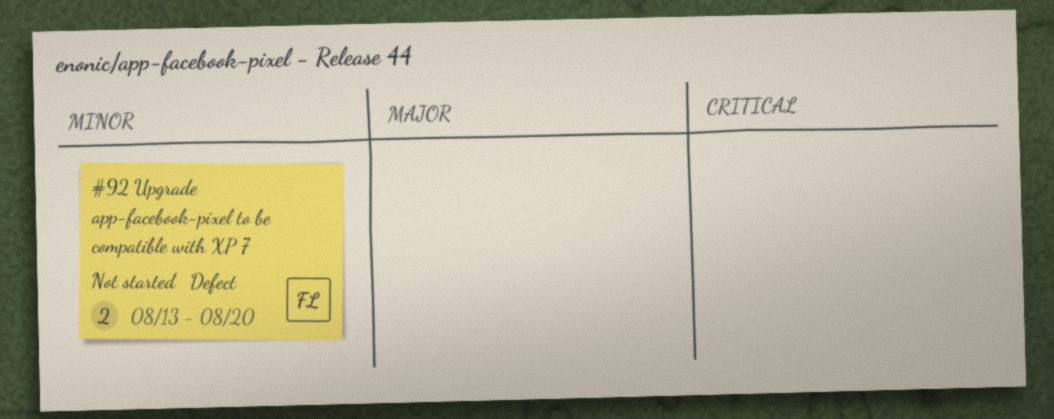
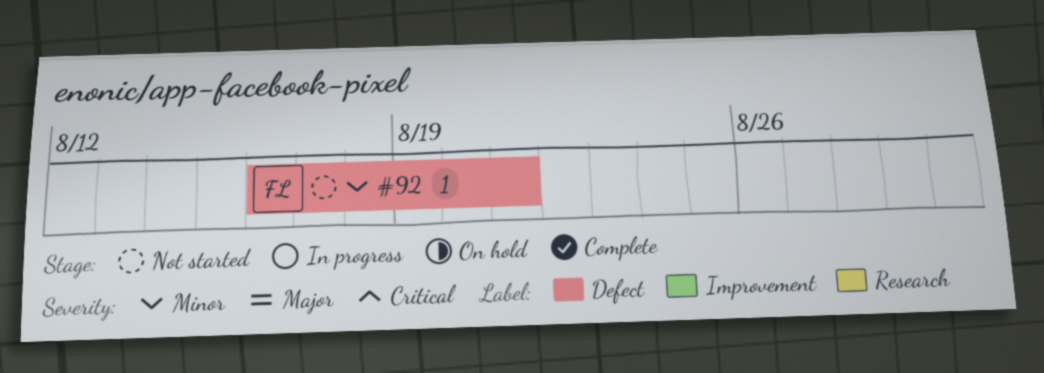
#92, estimate: 2 -> 1
#92, start: Aug 13 -> Aug 16
#92, due: Aug 20 -> Aug 21

